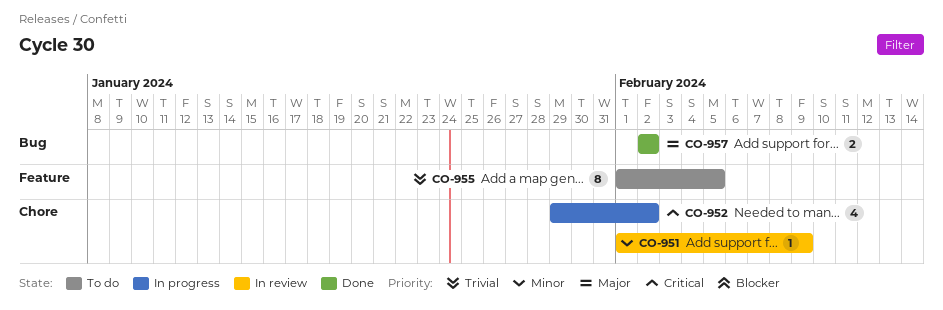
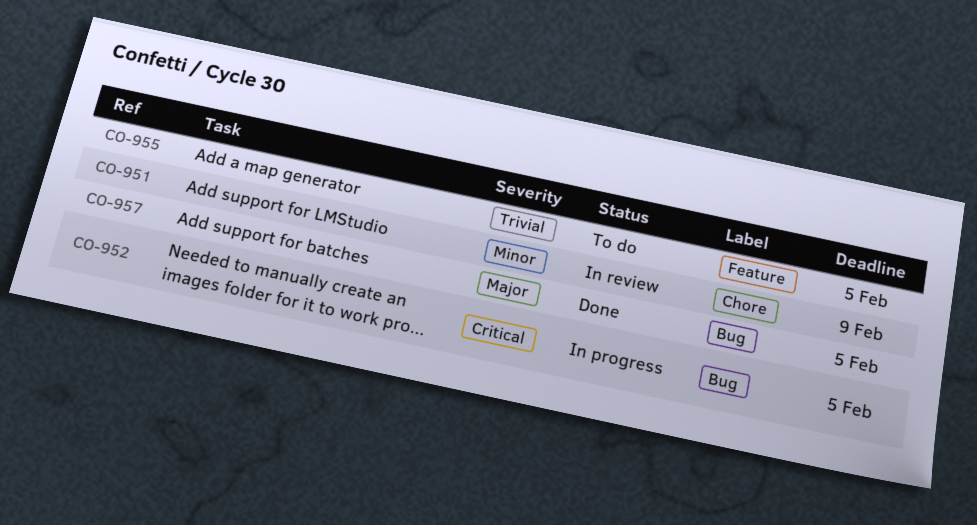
CO-952, label: Chore -> Bug
CO-952, due: Feb 2 -> Feb 5
CO-957, due: Feb 2 -> Feb 5

